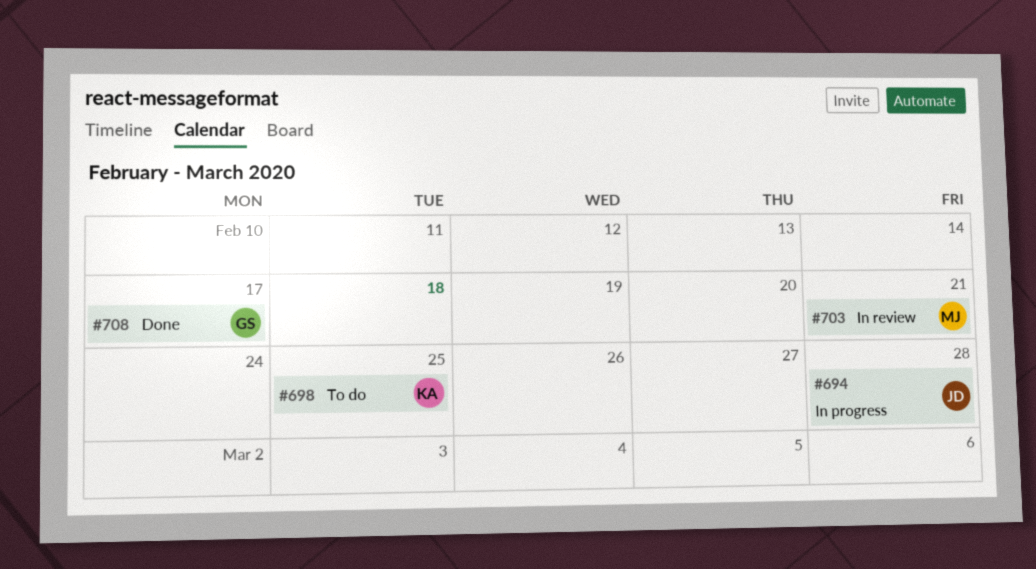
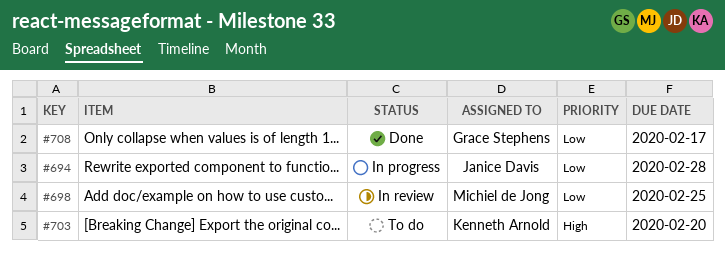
#698, status: To do -> In review
#698, owner: Kenneth Arnold -> Michiel de Jong
#703, status: In review -> To do
#703, owner: Michiel de Jong -> Kenneth Arnold
#703, due: Feb 21 -> Feb 20

